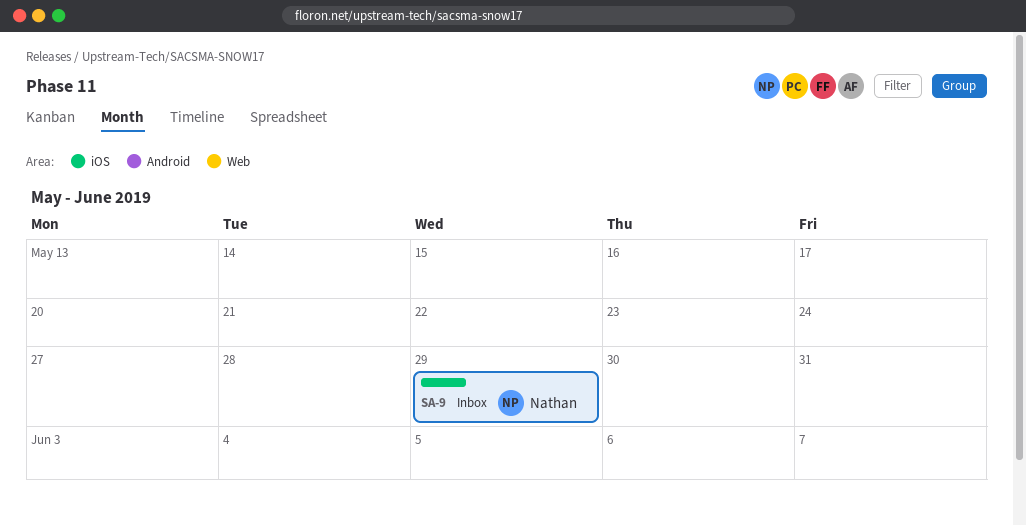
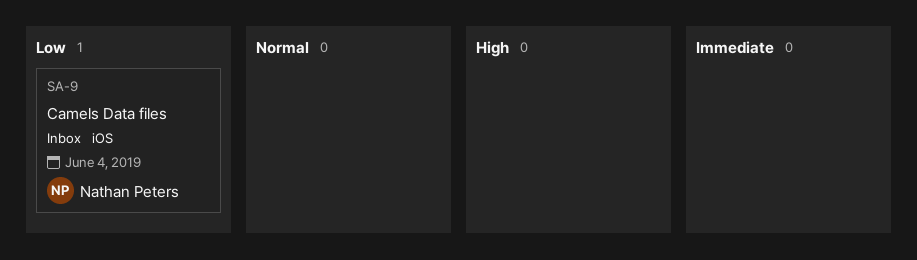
SA-9, due: May 29 -> Jun 4

